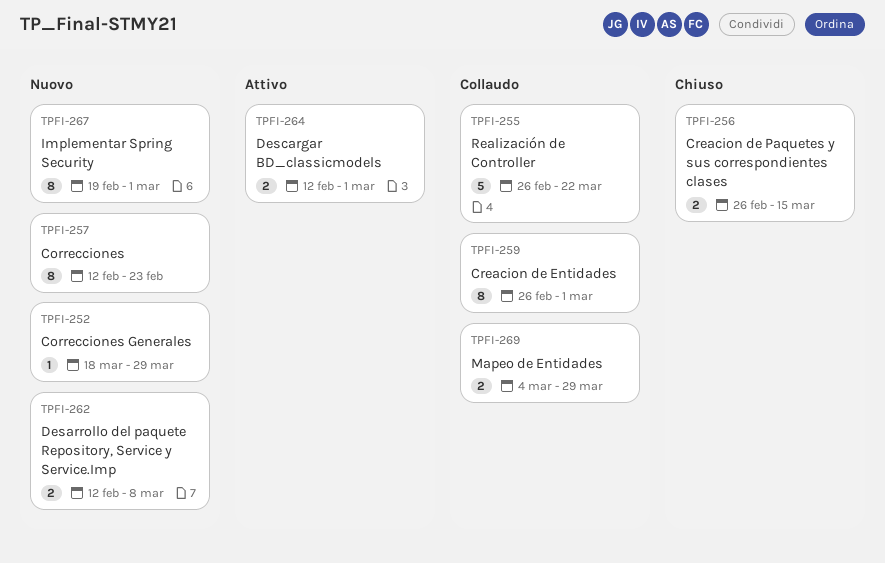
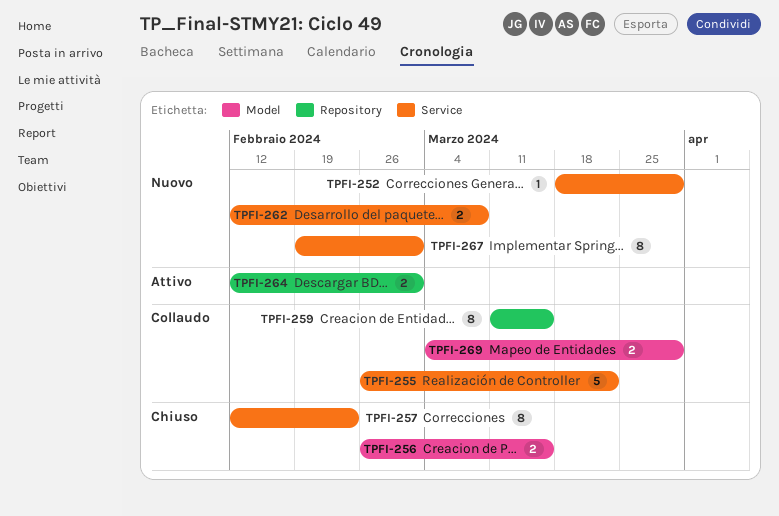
TPFI-257, status: Nuovo -> Chiuso
TPFI-259, start: Feb 26 -> Mar 11
TPFI-259, due: Mar 1 -> Mar 15

